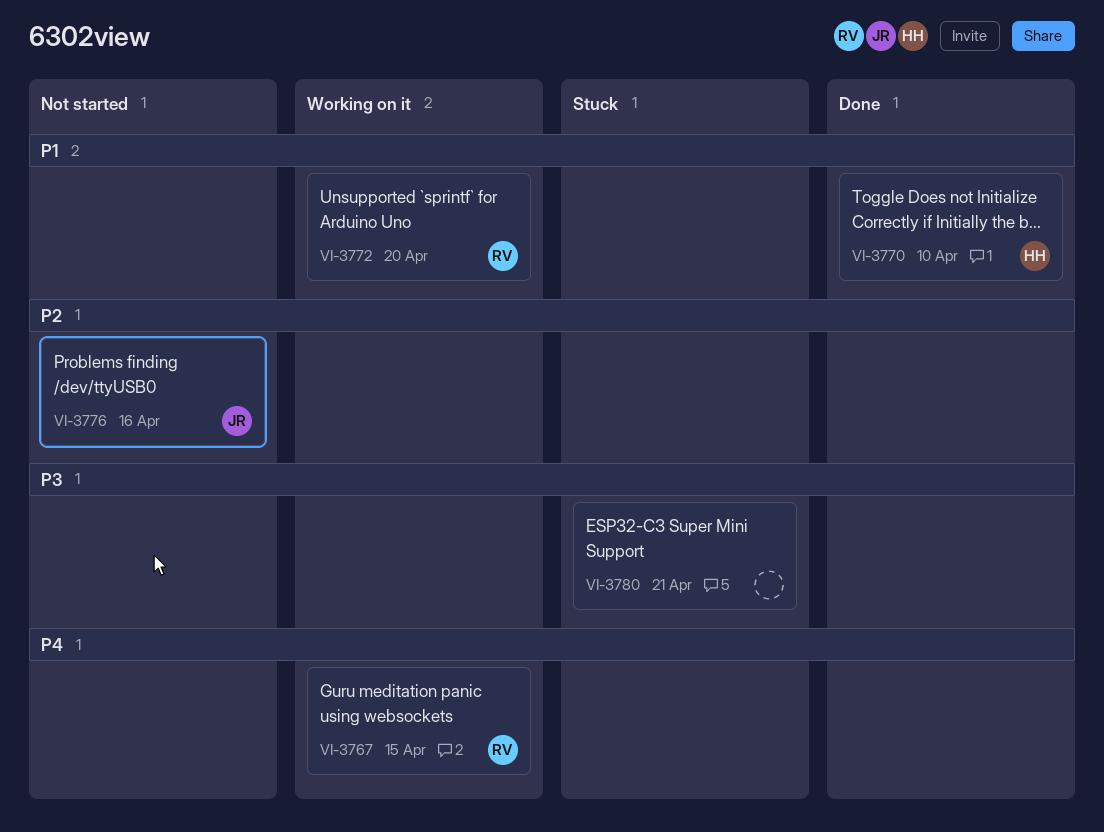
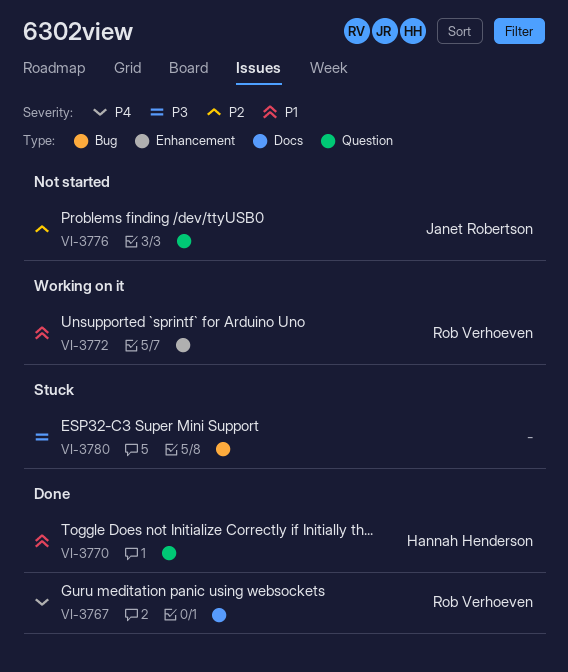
VI-3767, status: Working on it -> Done

